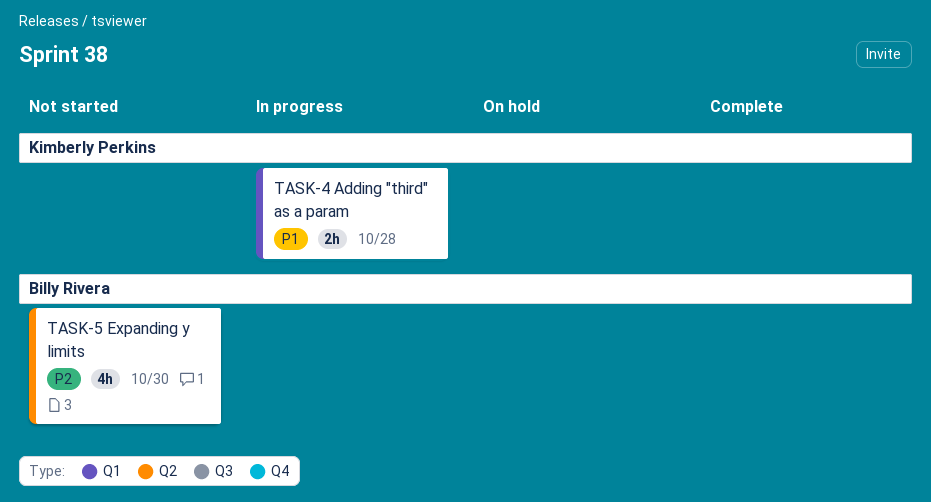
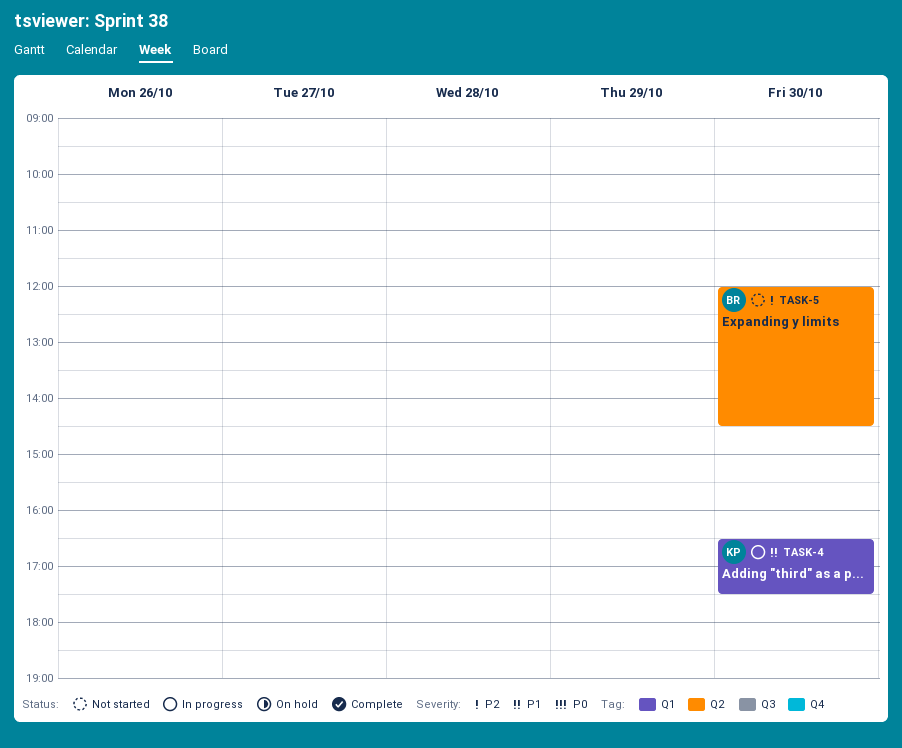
TASK-4, day: Oct 28 -> Oct 30

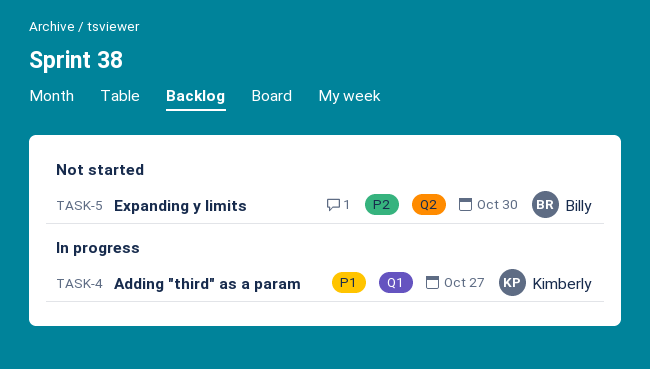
TASK-4, day: Oct 30 -> Oct 27

